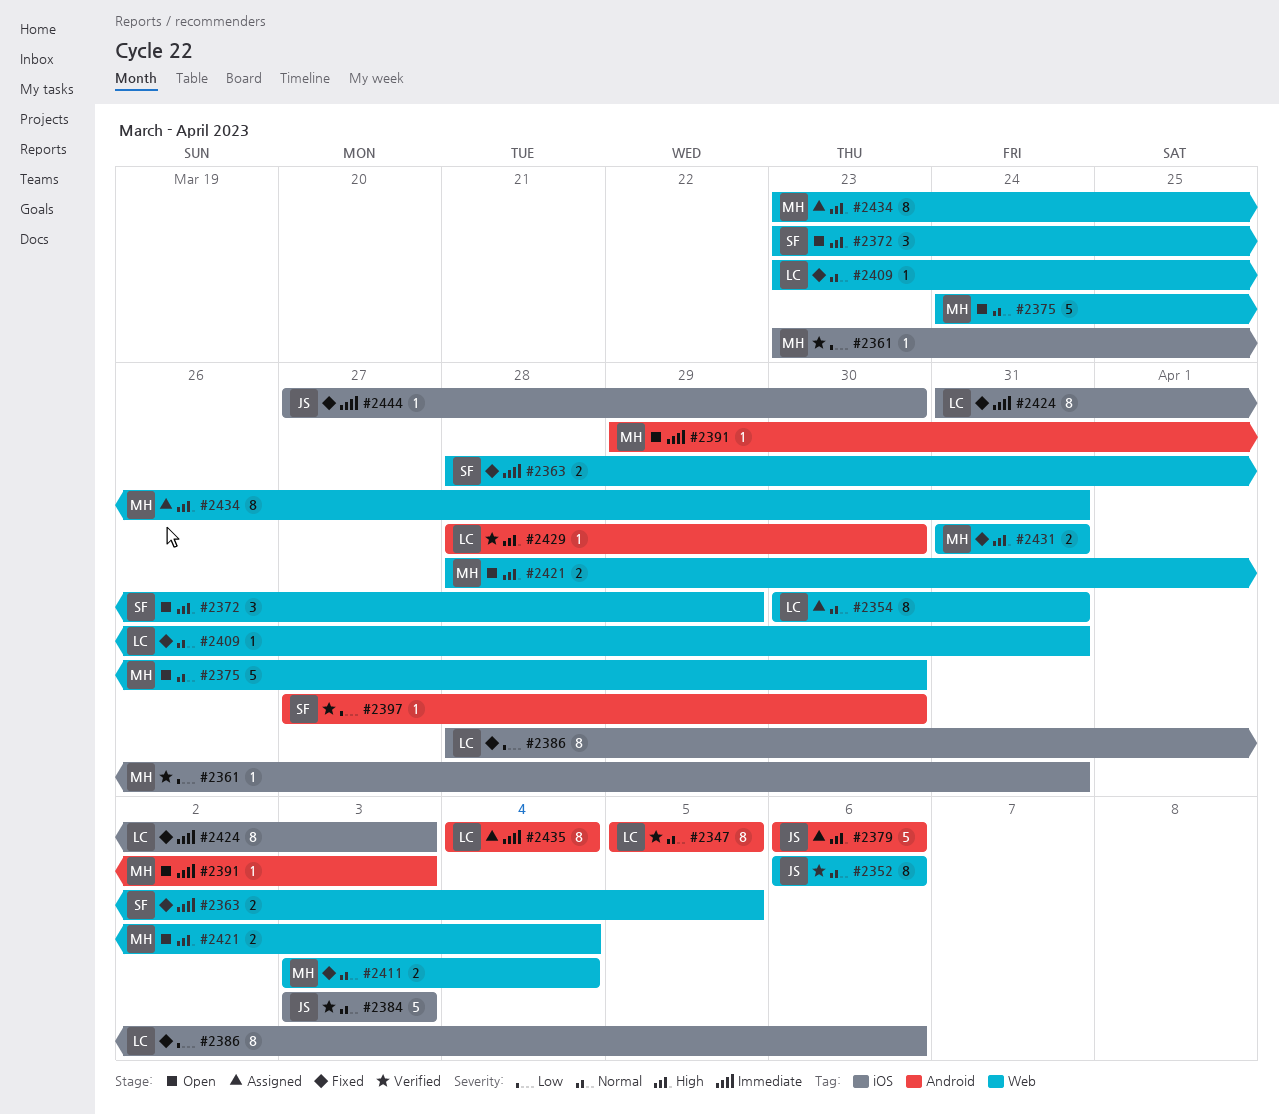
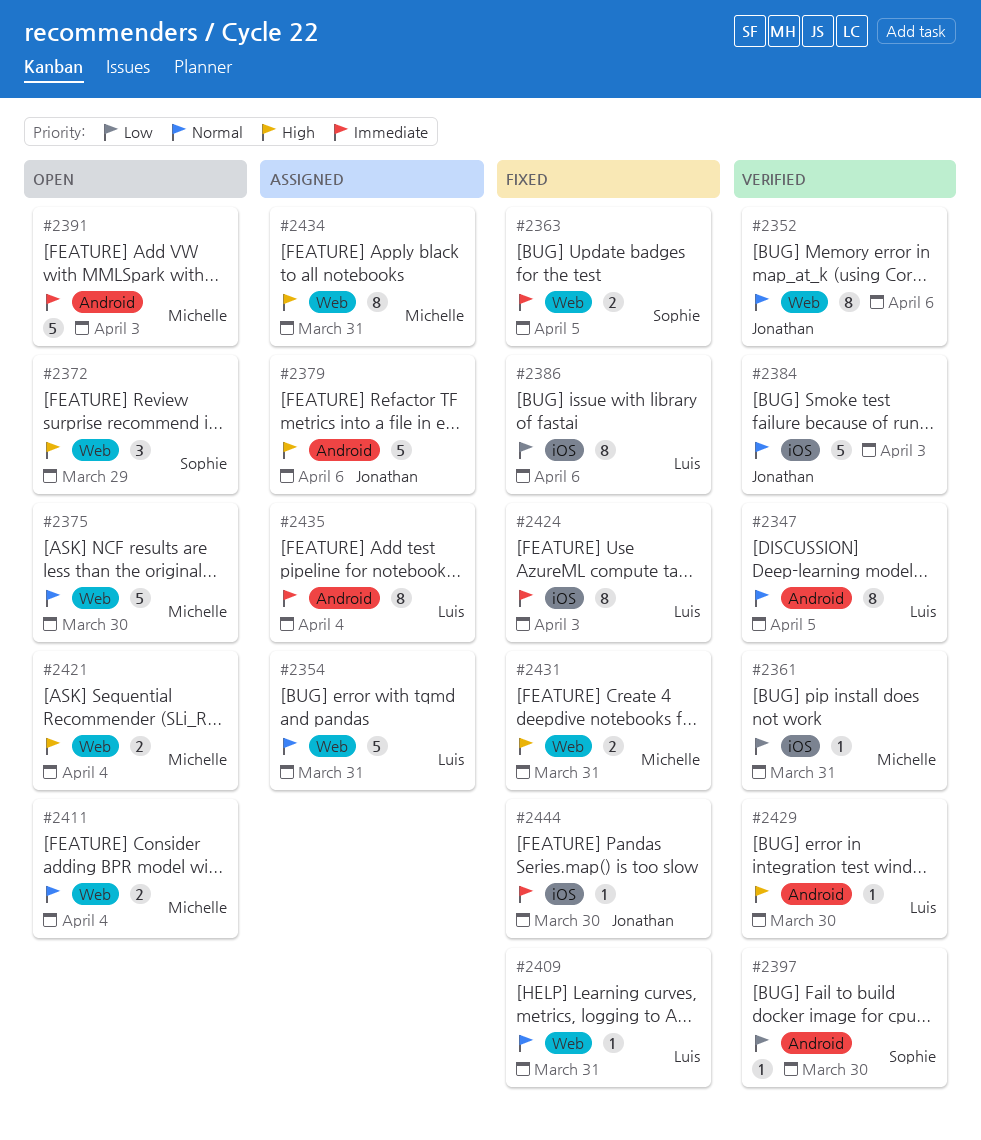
#2354, estimate: 8 -> 5
#2391, estimate: 1 -> 5
#2411, status: Fixed -> Open

